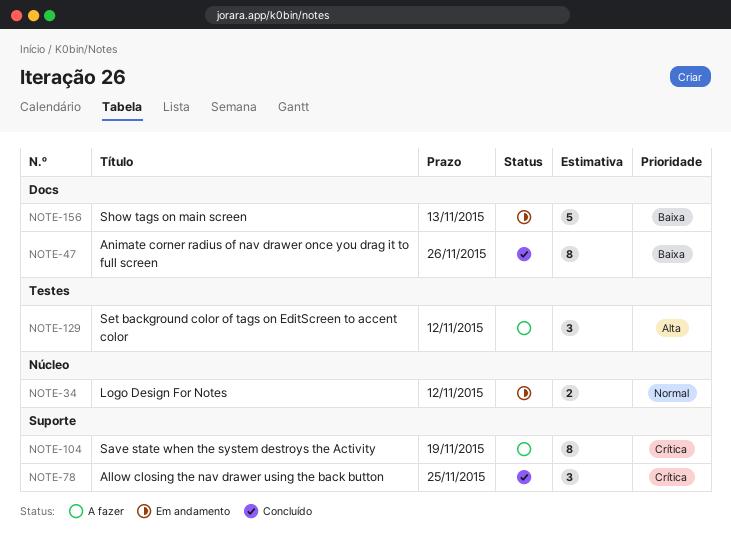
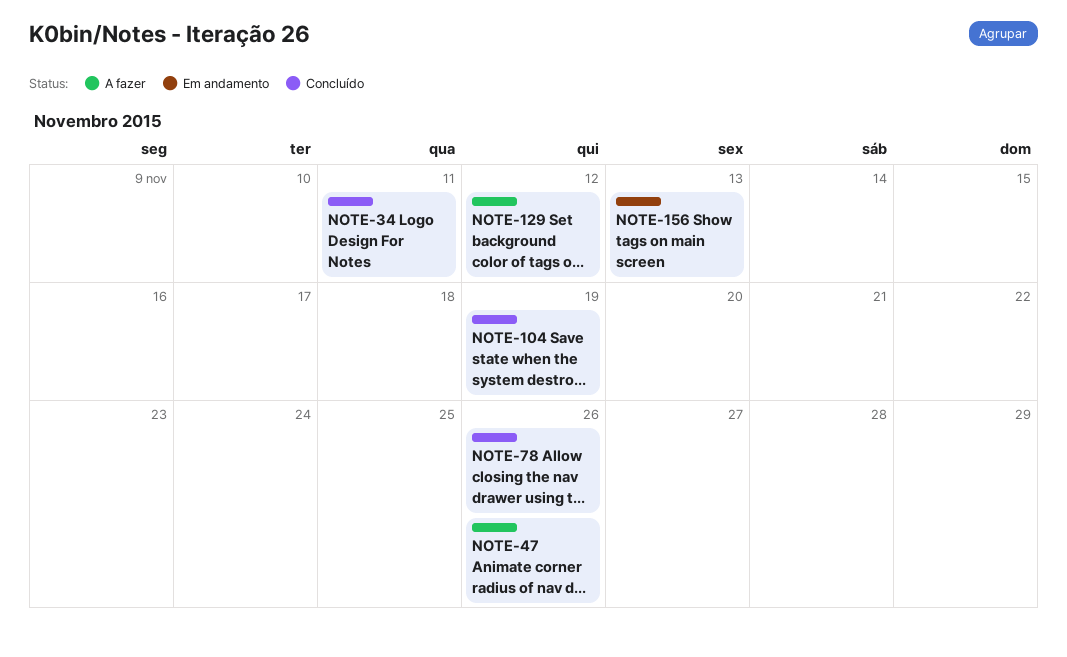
NOTE-34, status: Em andamento -> Concluído
NOTE-34, due: Nov 12 -> Nov 11
NOTE-47, status: Concluído -> A fazer
NOTE-78, due: Nov 25 -> Nov 26
NOTE-104, status: A fazer -> Concluído

